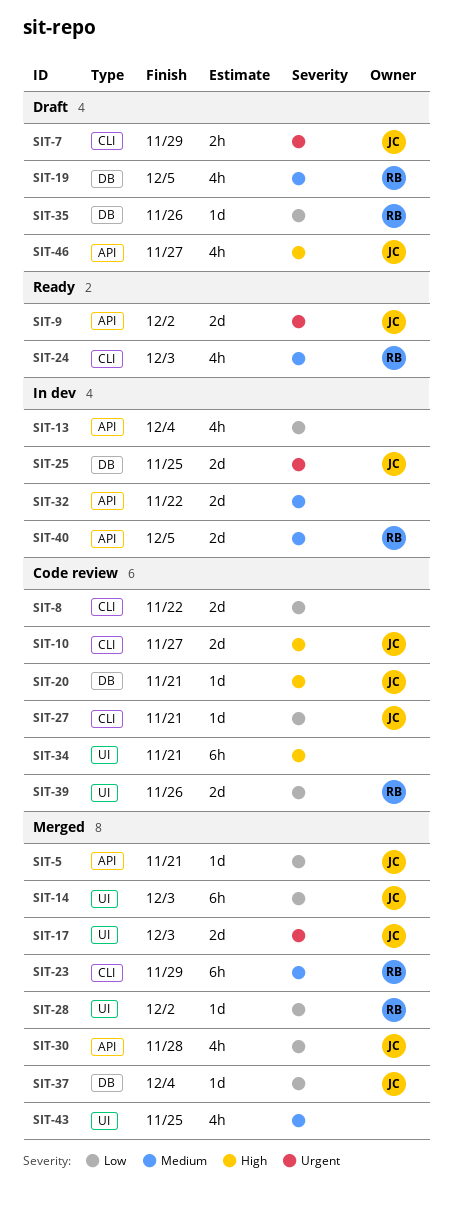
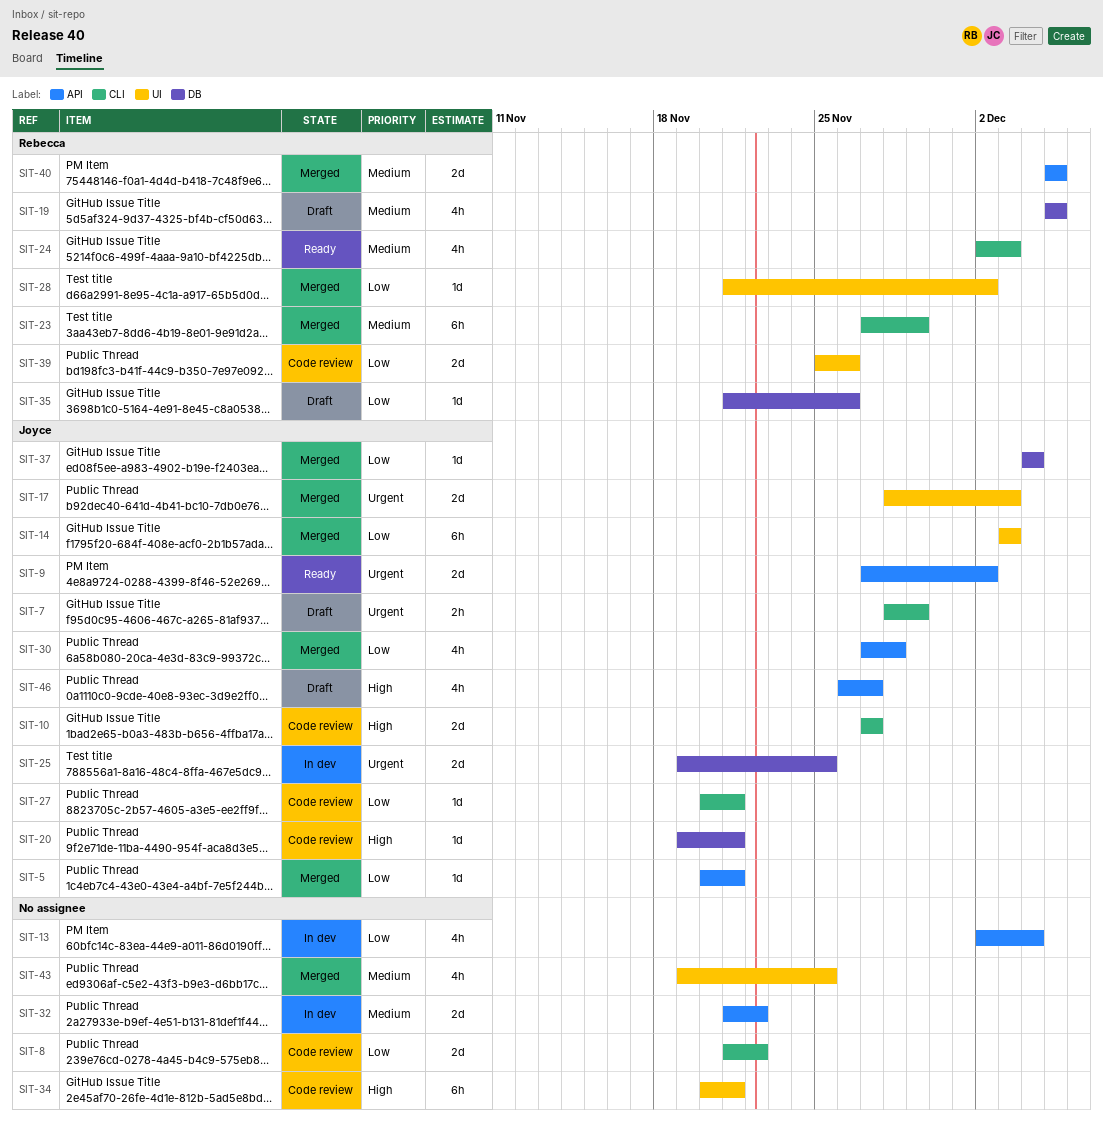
SIT-40, status: In dev -> Merged

